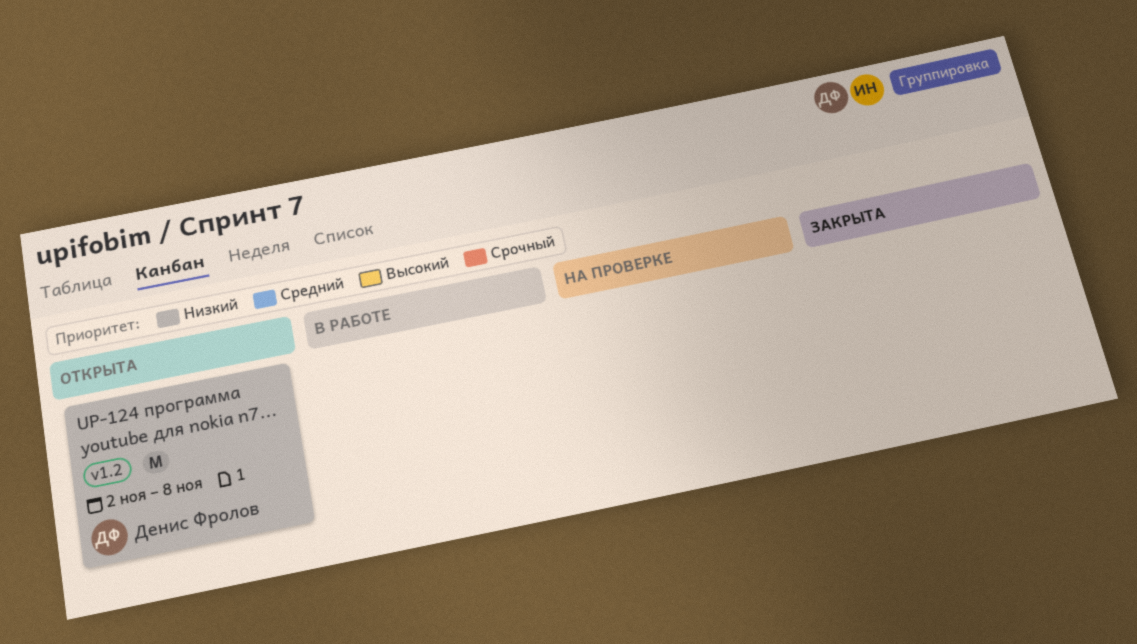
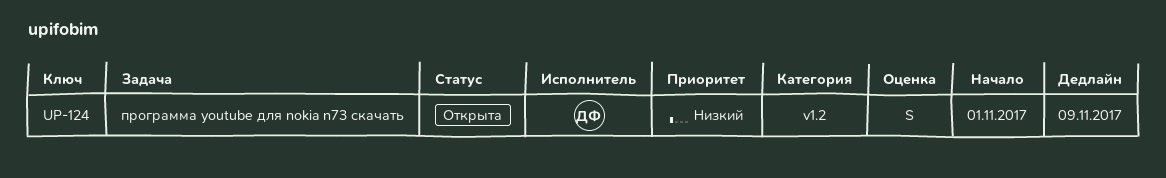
UP-124, estimate: M -> S
UP-124, start: Nov 2 -> Nov 1
UP-124, due: Nov 8 -> Nov 9

